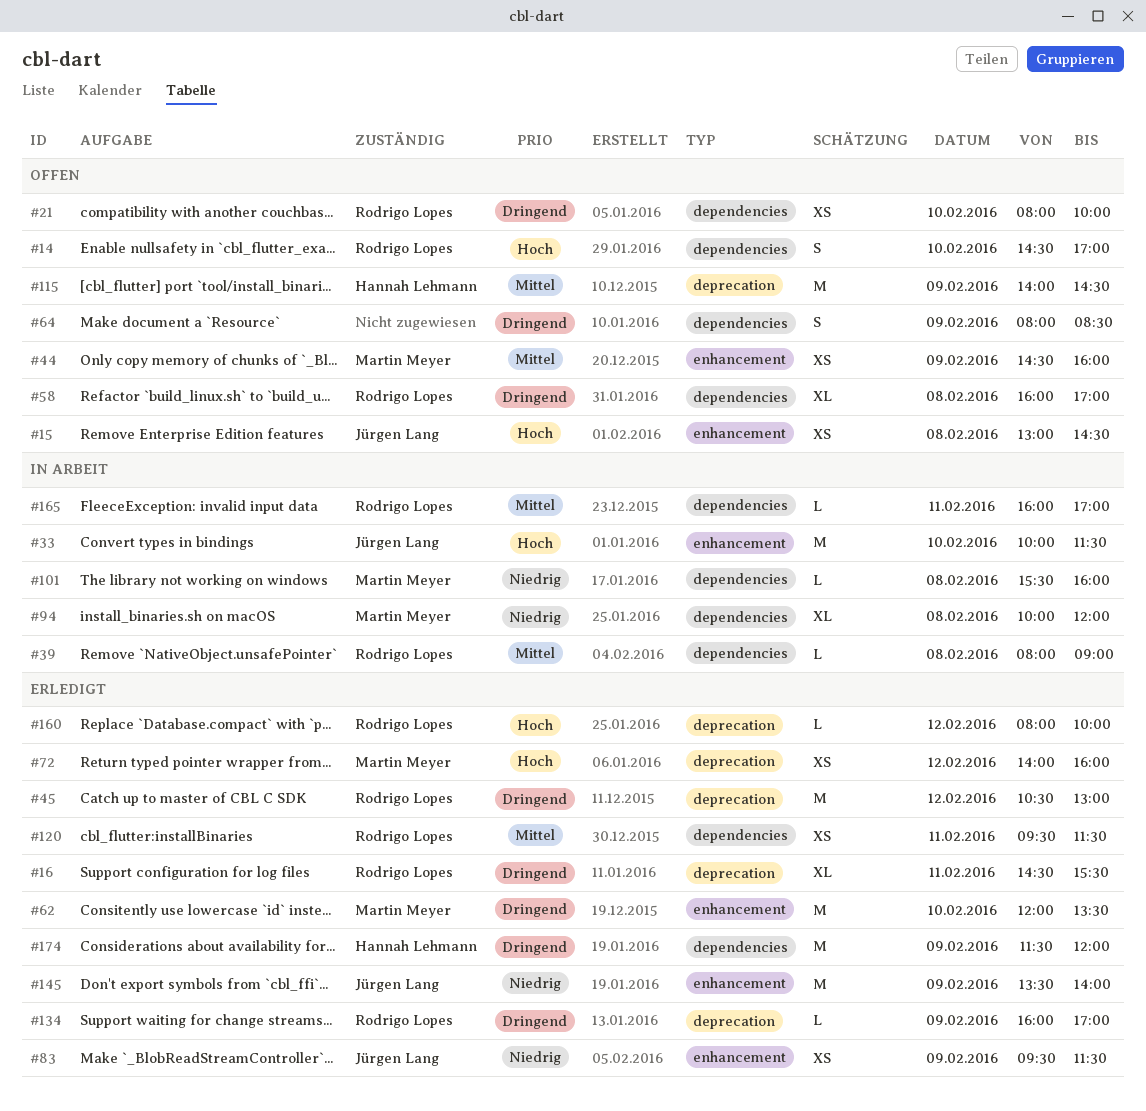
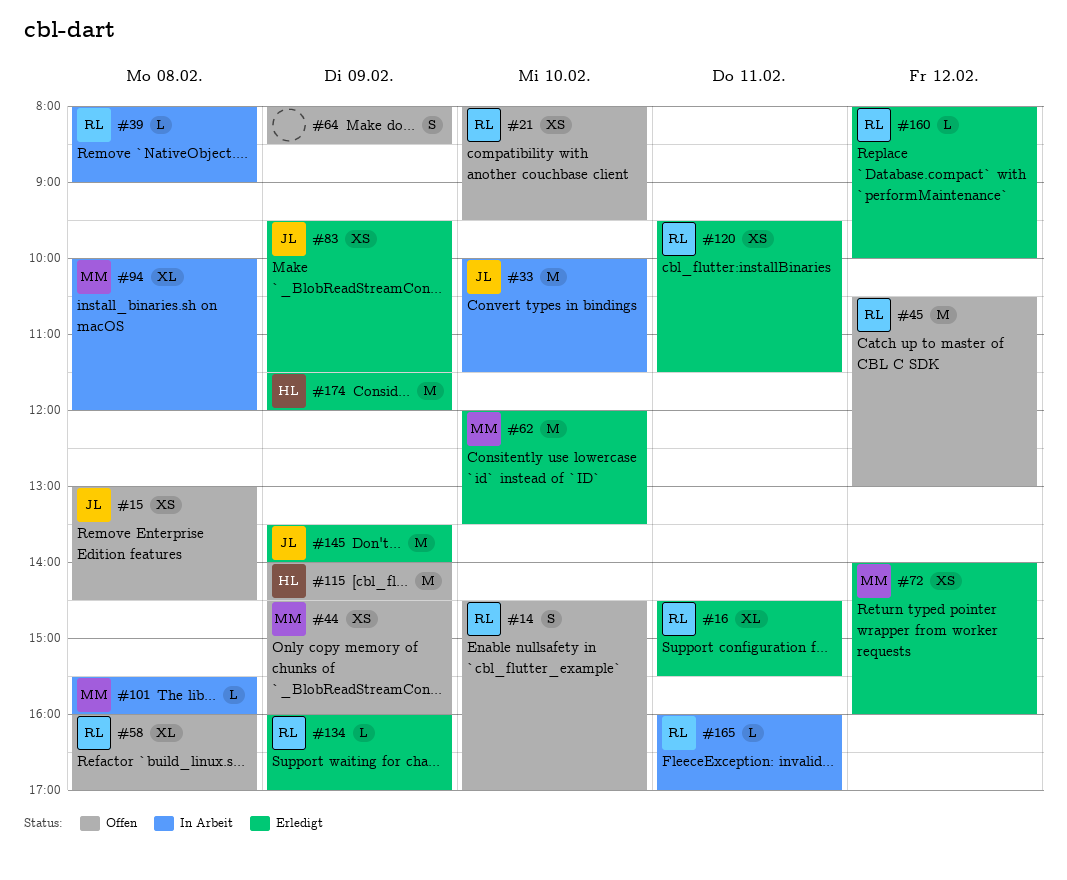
#21, ends: 10:00 -> 09:30
#45, status: Erledigt -> Offen

